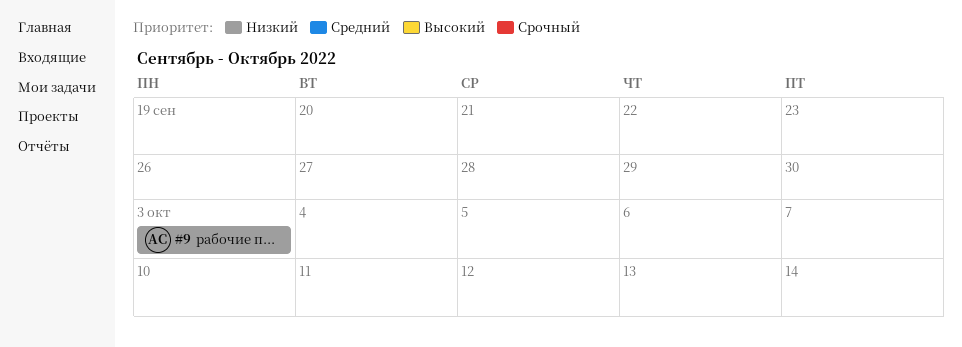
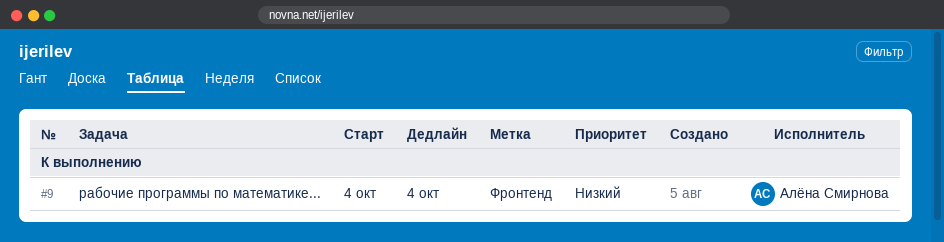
#9, start: Oct 3 -> Oct 4
#9, due: Oct 3 -> Oct 4

